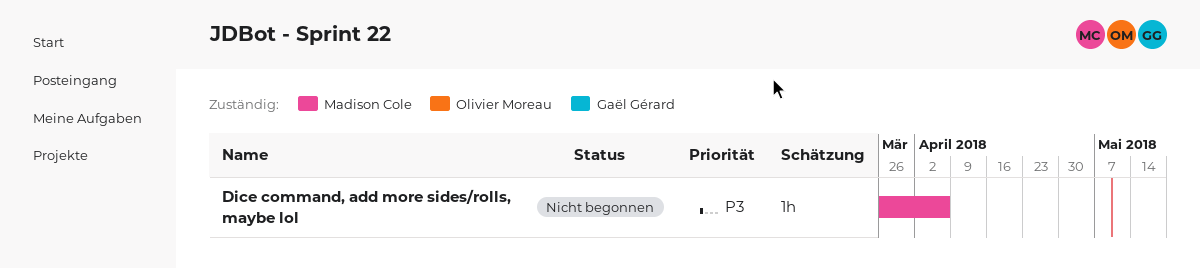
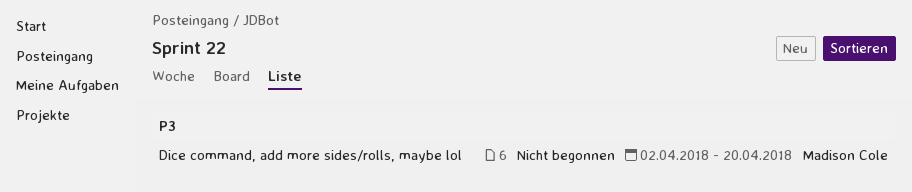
Dice command, add more sides/rolls, maybe lol, start: Mar 26 -> Apr 2
Dice command, add more sides/rolls, maybe lol, due: Apr 6 -> Apr 20

